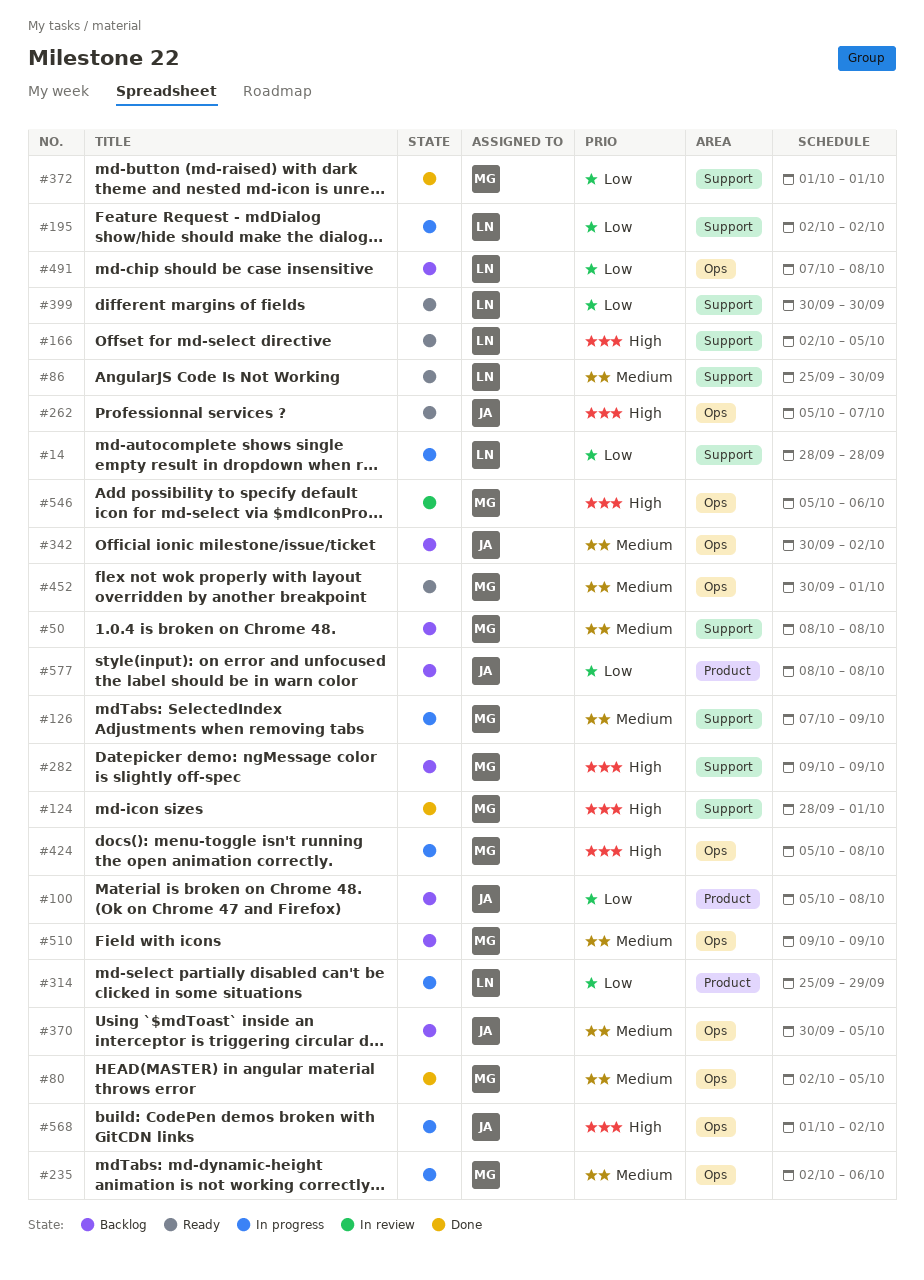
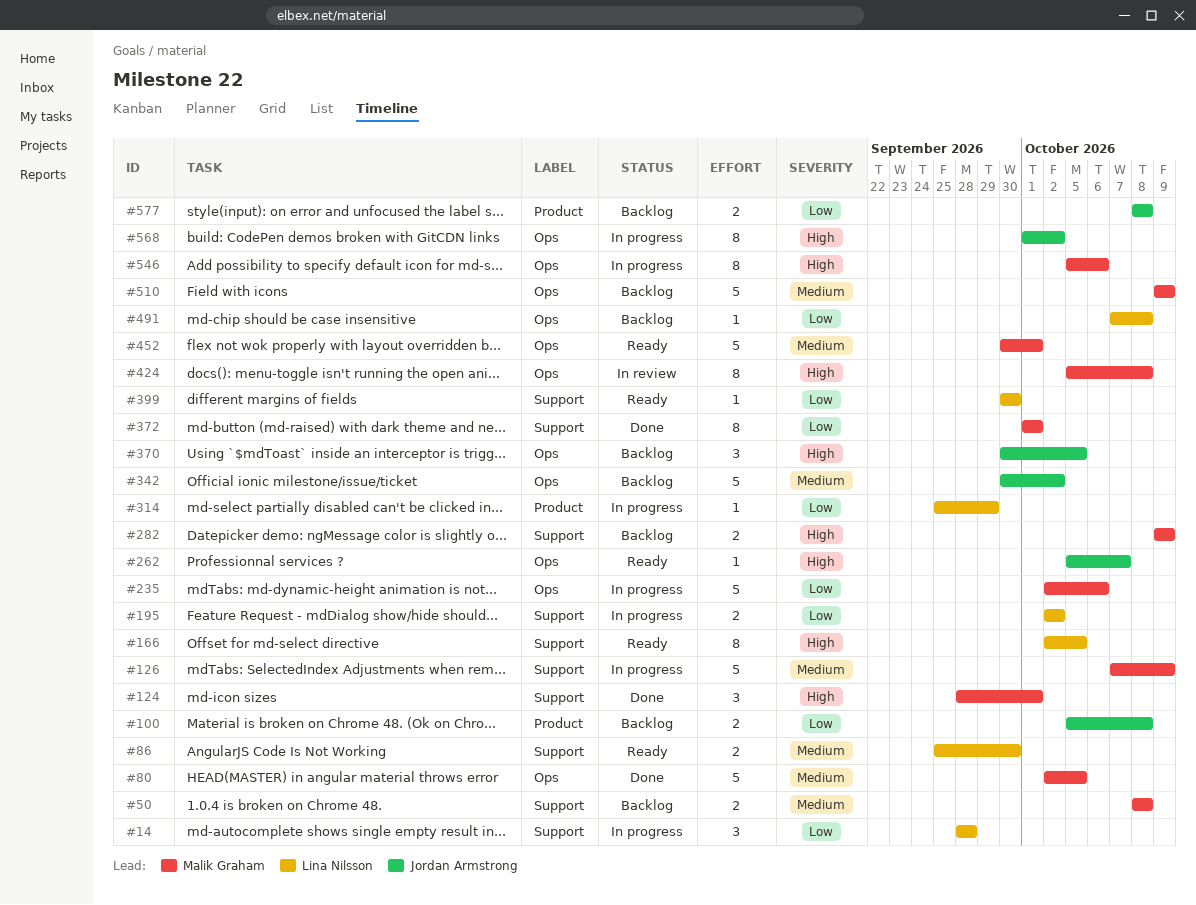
#235, priority: Medium -> Low
#370, priority: Medium -> High
#424, status: In progress -> In review
#546, status: In review -> In progress

